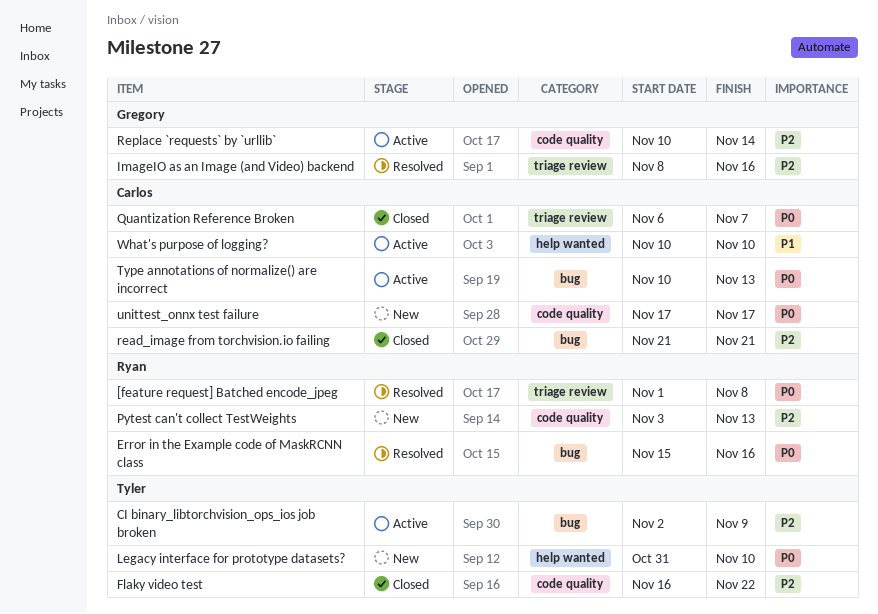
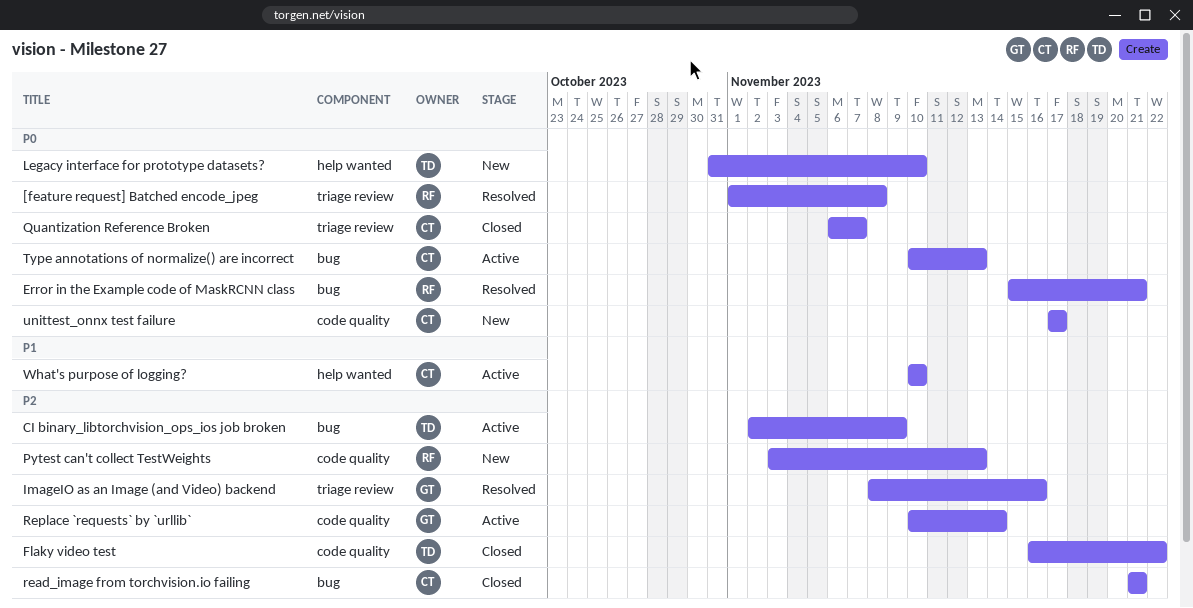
Error in the Example code of MaskRCNN class, due: Nov 16 -> Nov 21

